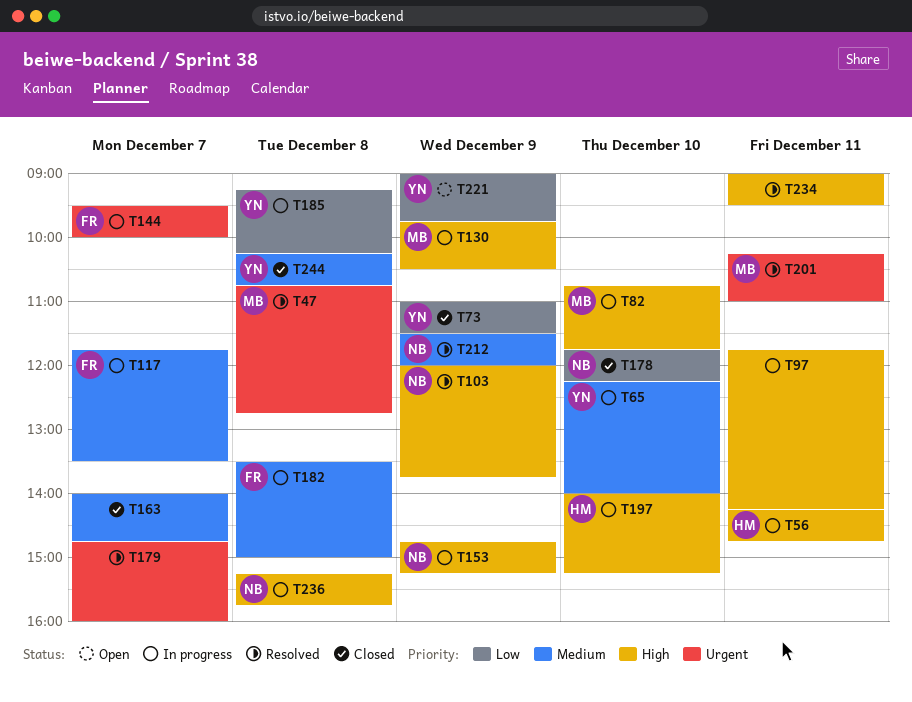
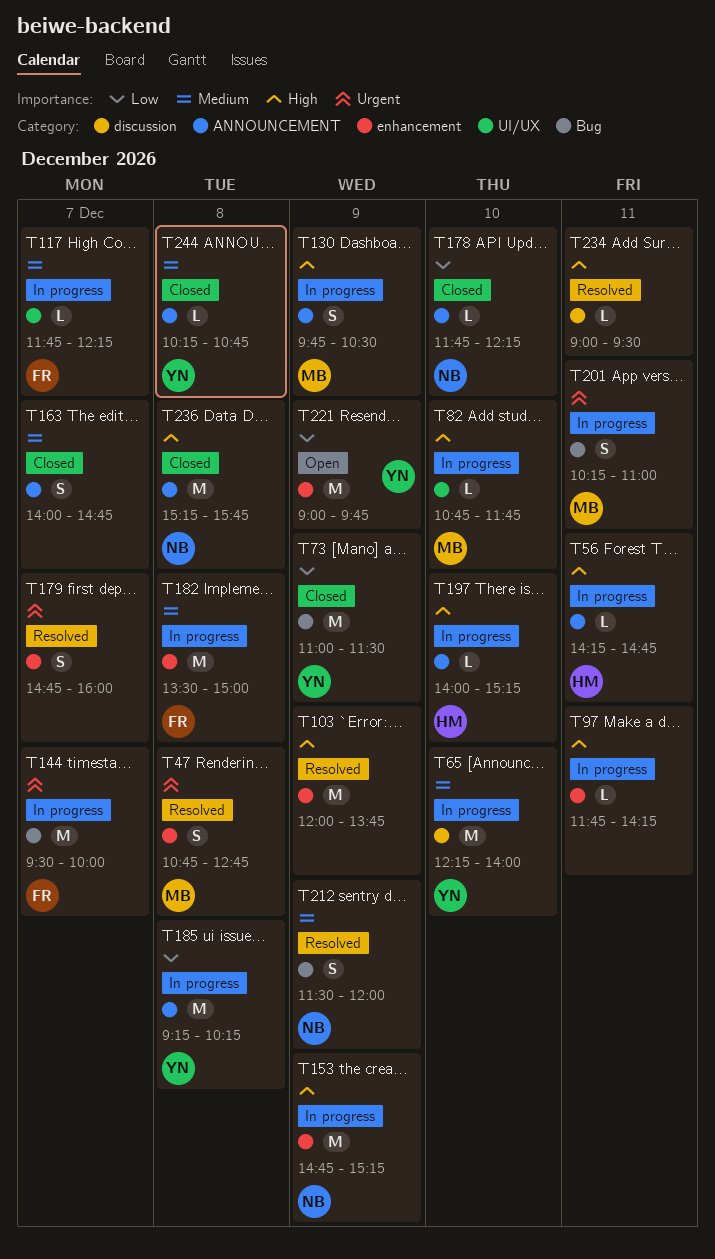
T103, owner: NB -> none
T117, ends: 13:30 -> 12:15
T201, status: Resolved -> In progress
T236, status: In progress -> Closed

